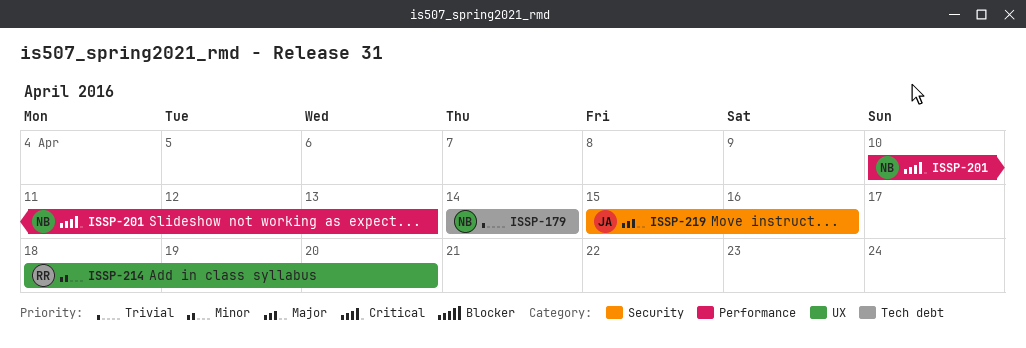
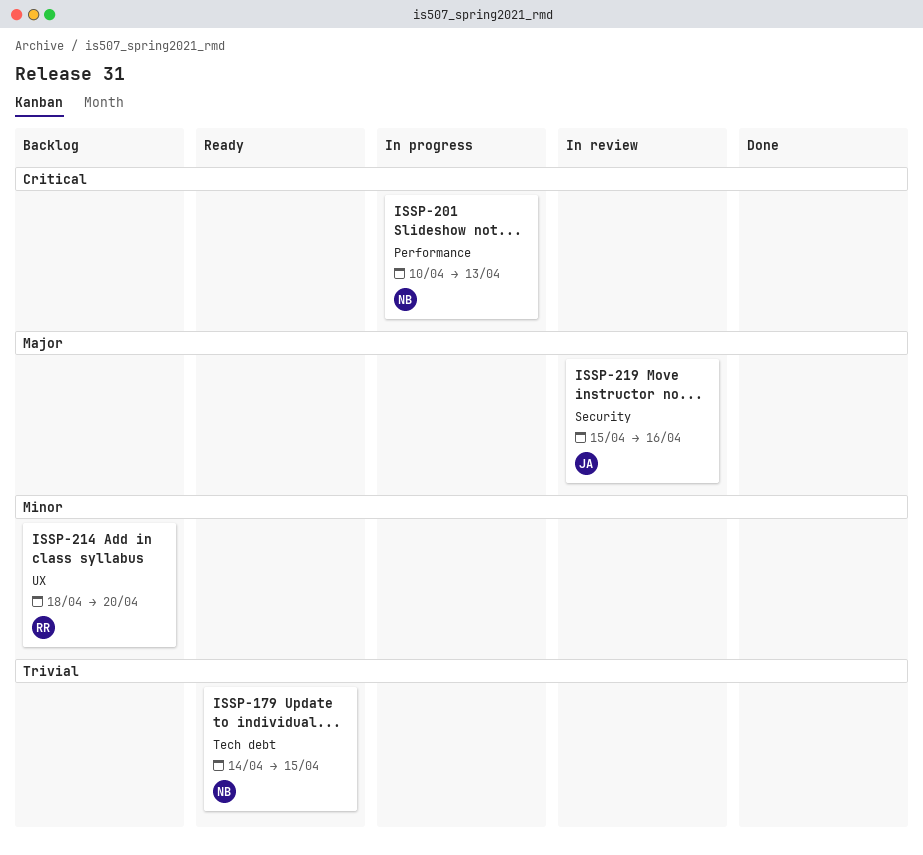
ISSP-179, due: Apr 14 -> Apr 15

